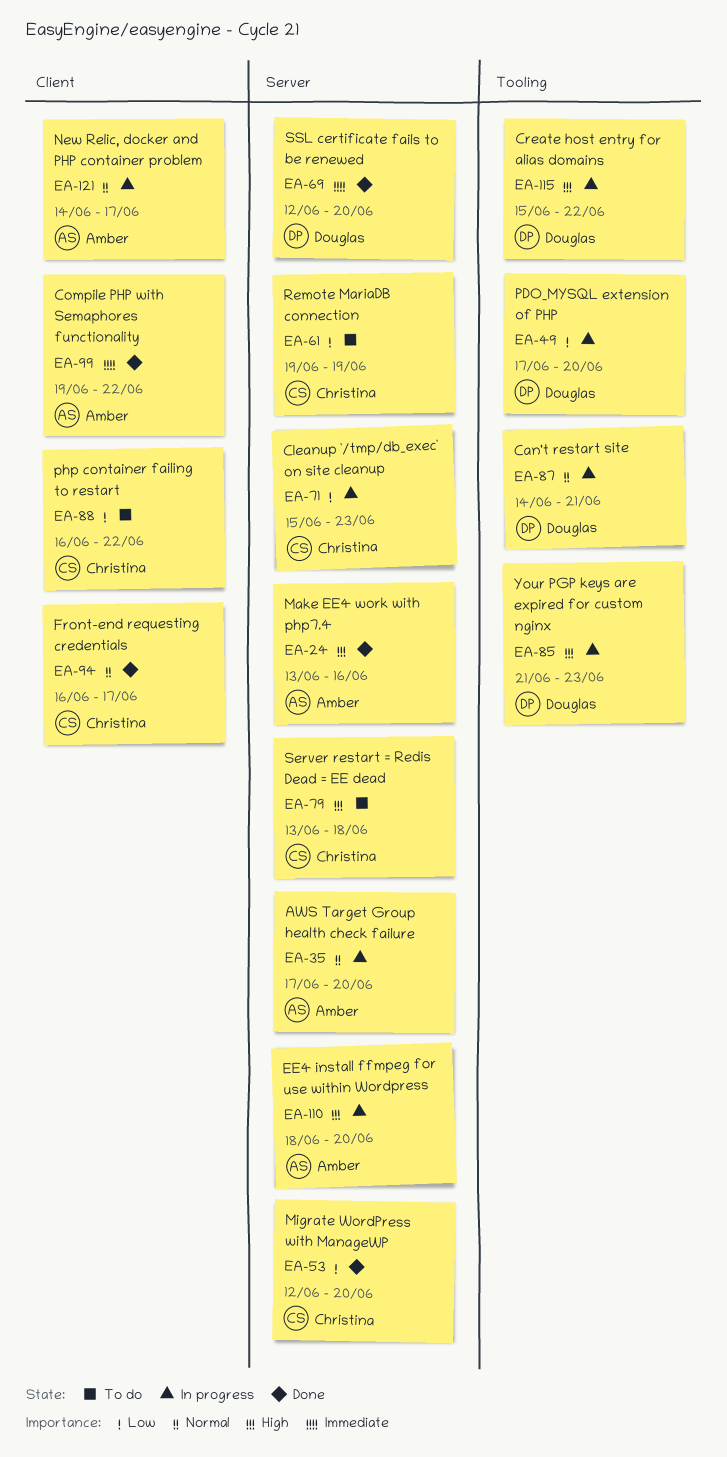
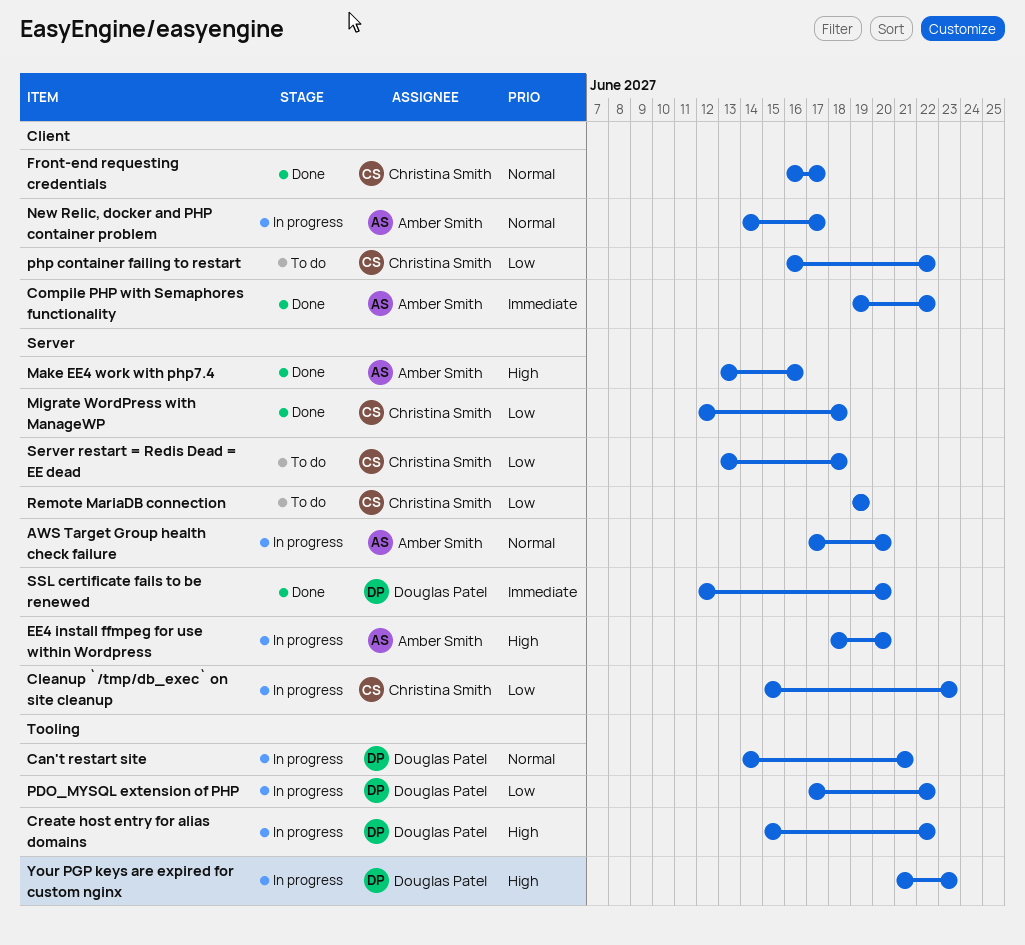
Migrate WordPress with ManageWP, due: Jun 20 -> Jun 18
PDO_MYSQL extension of PHP, due: Jun 20 -> Jun 22
Server restart = Redis Dead = EE dead, priority: High -> Low

